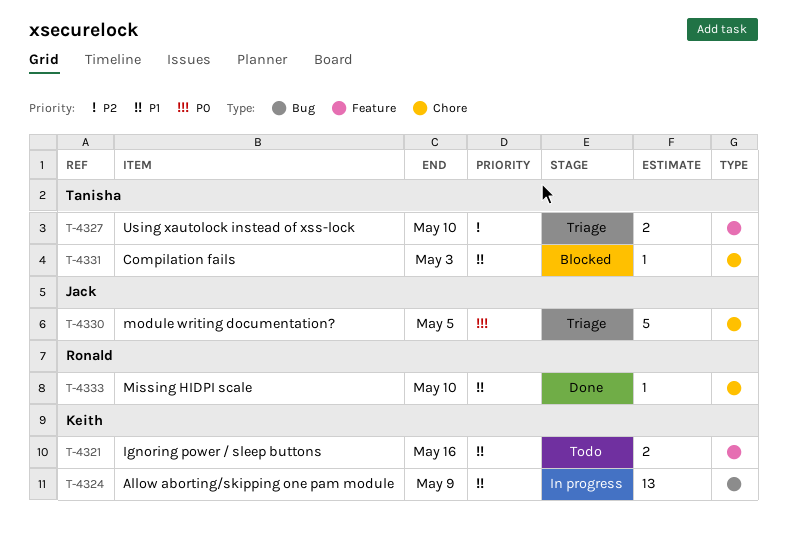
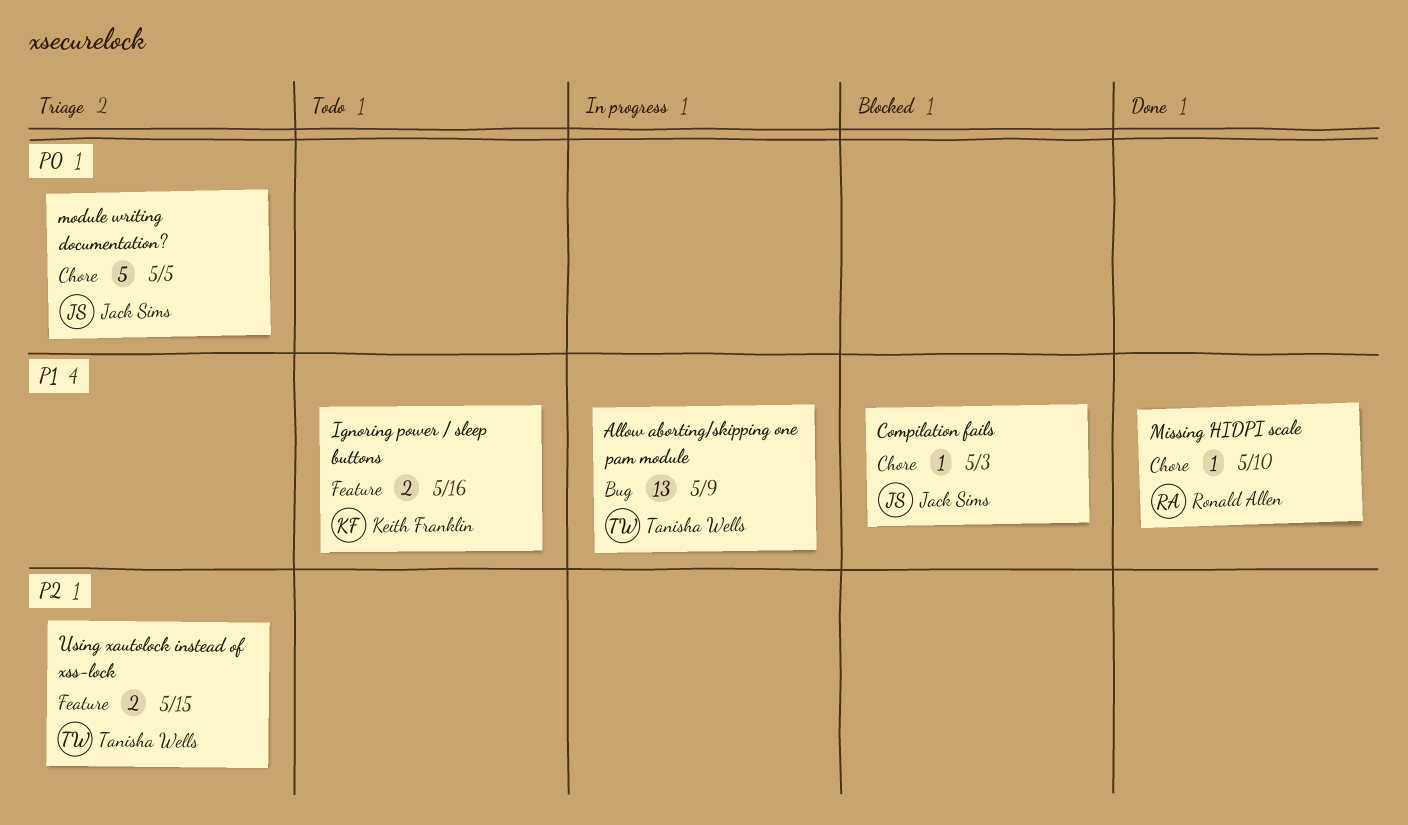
Allow aborting/skipping one pam module, owner: Keith Franklin -> Tanisha Wells
Compilation fails, owner: Tanisha Wells -> Jack Sims
Using xautolock instead of xss-lock, due: May 10 -> May 15

